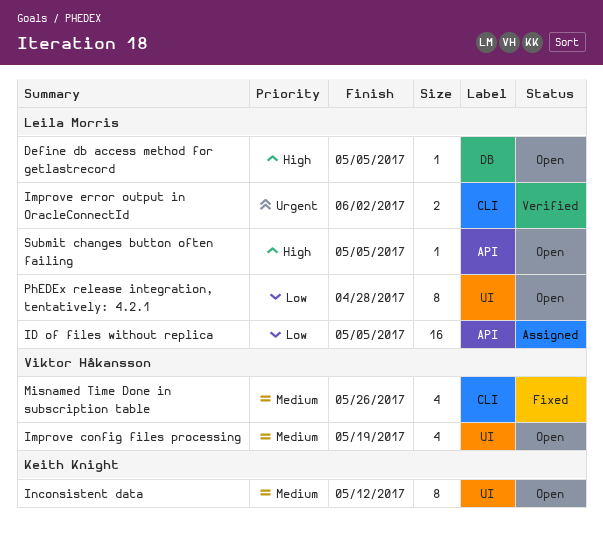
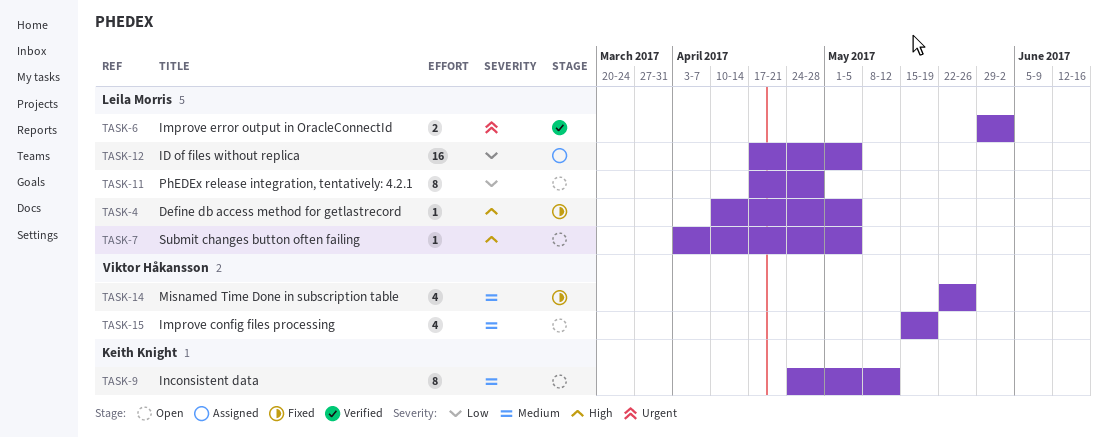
Define db access method for getlastrecord, status: Open -> Fixed

